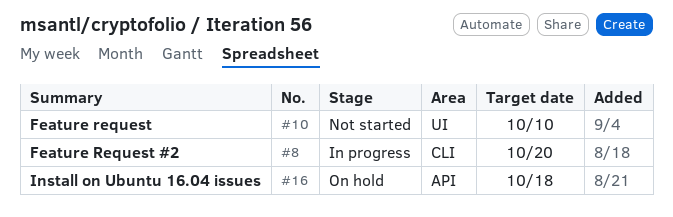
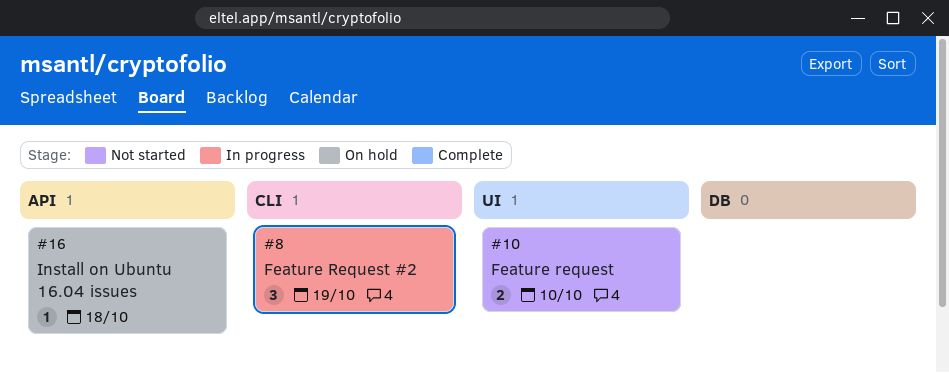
#8, due: Oct 20 -> Oct 19

